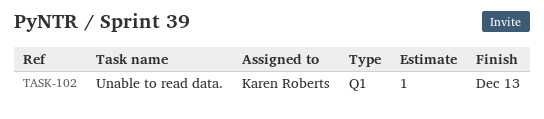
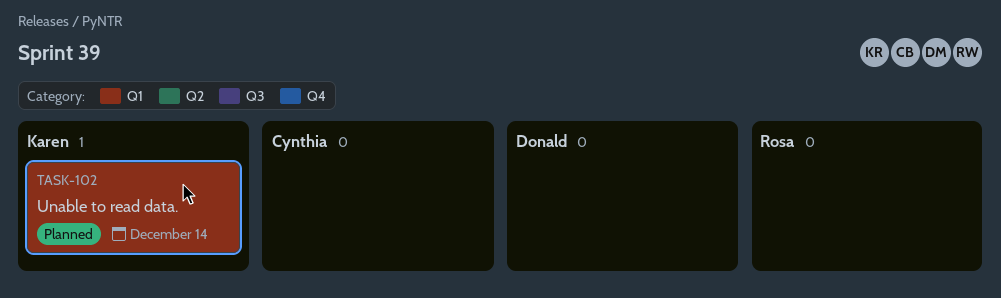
TASK-102, due: Dec 13 -> Dec 14

